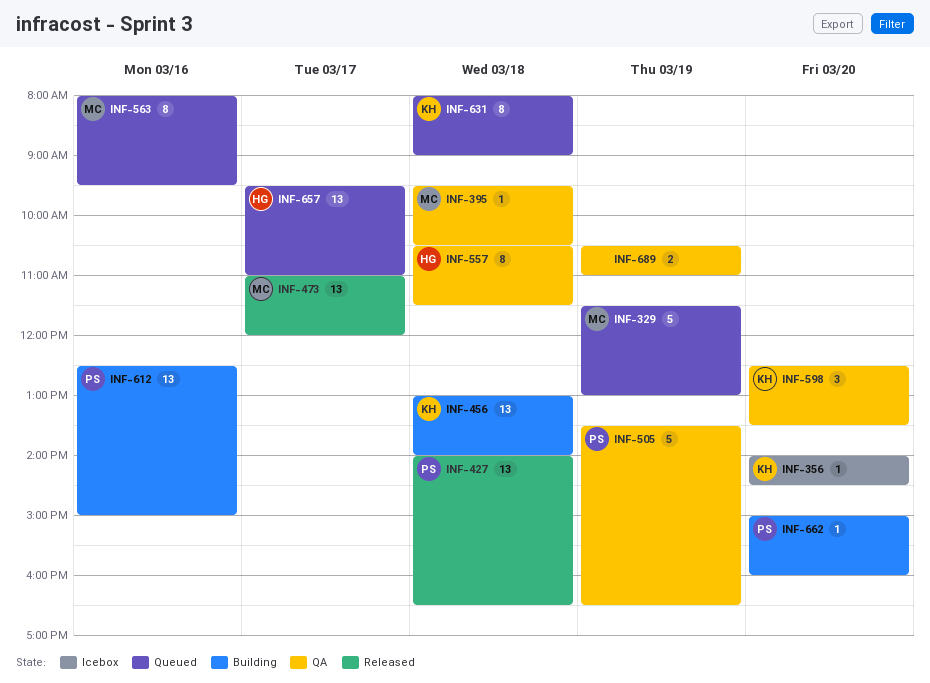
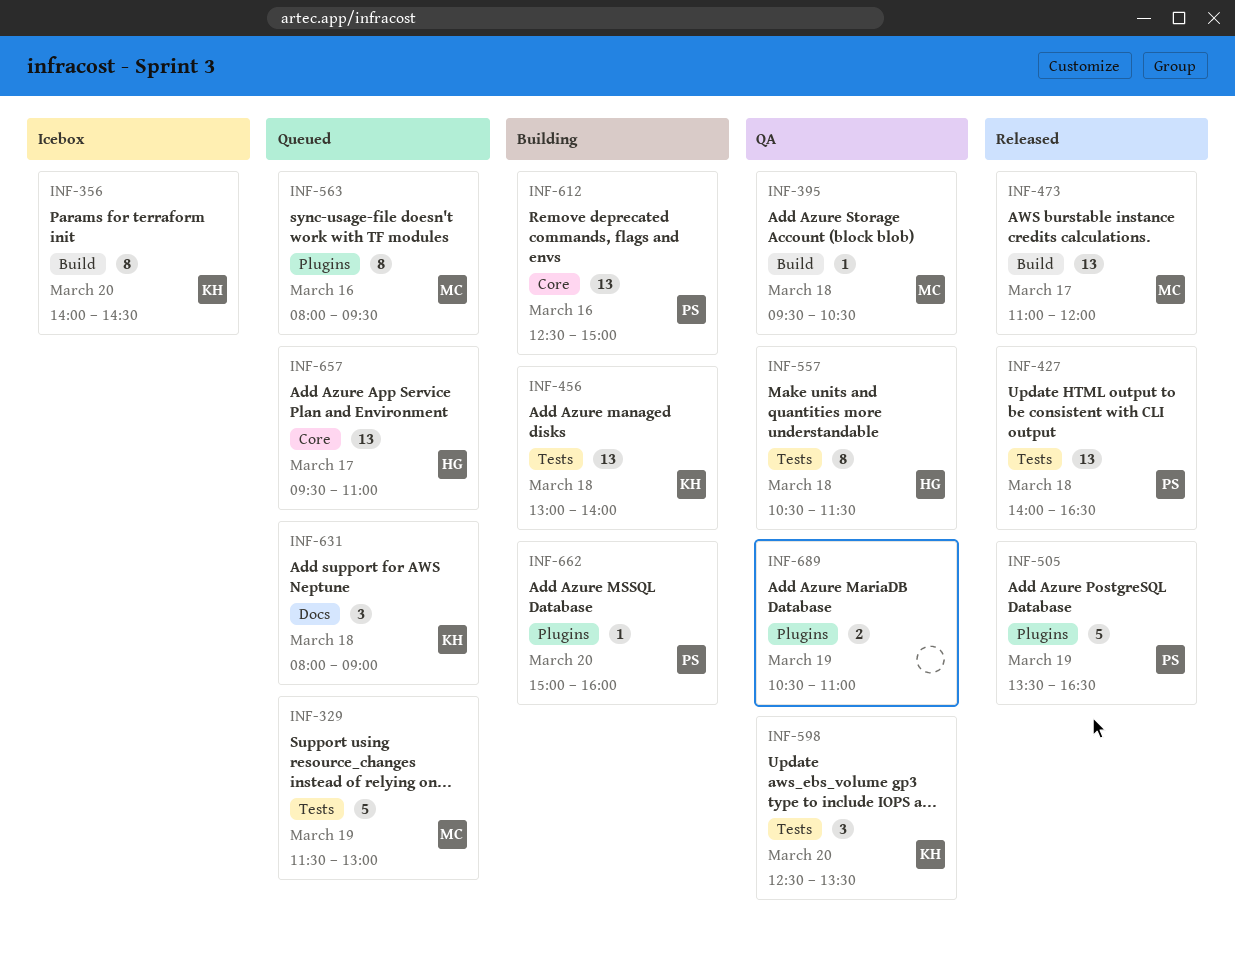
INF-356, estimate: 1 -> 8
INF-505, status: QA -> Released
INF-631, estimate: 8 -> 3

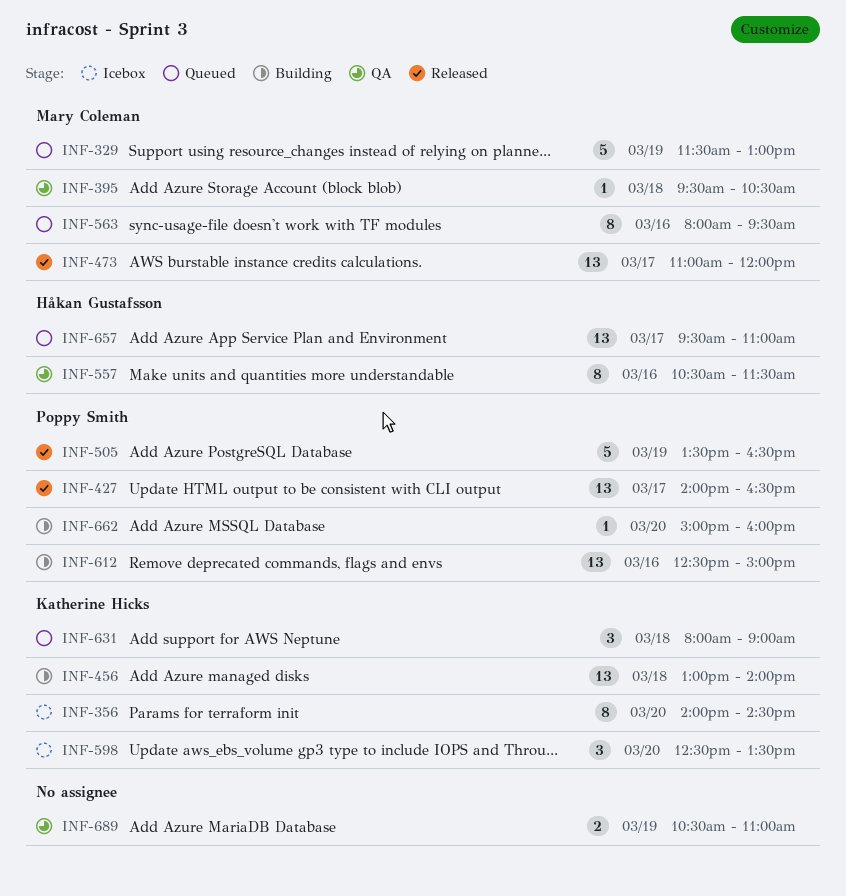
INF-427, day: Mar 18 -> Mar 17
INF-557, day: Mar 18 -> Mar 16
INF-598, status: QA -> Icebox

